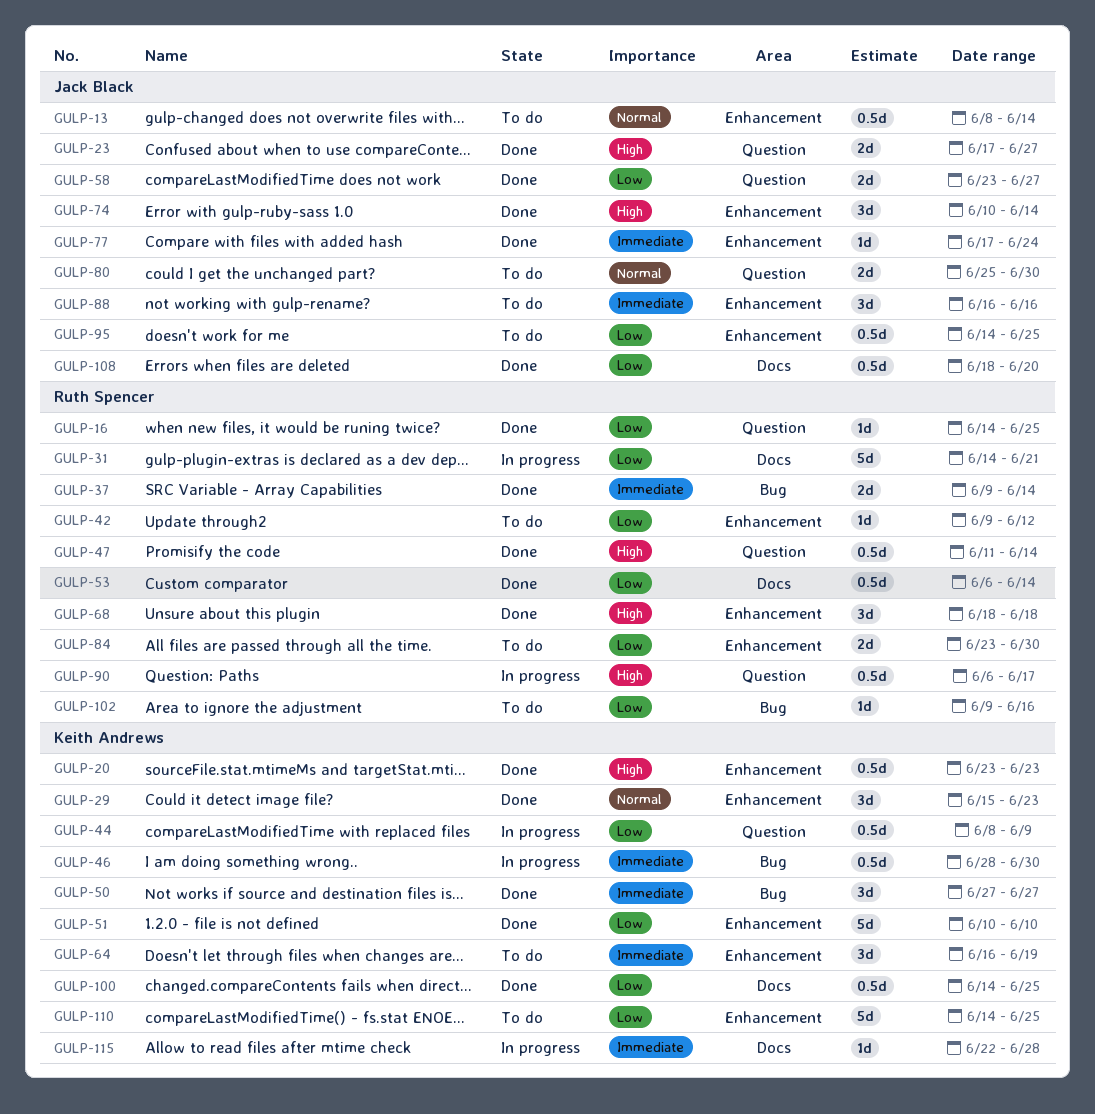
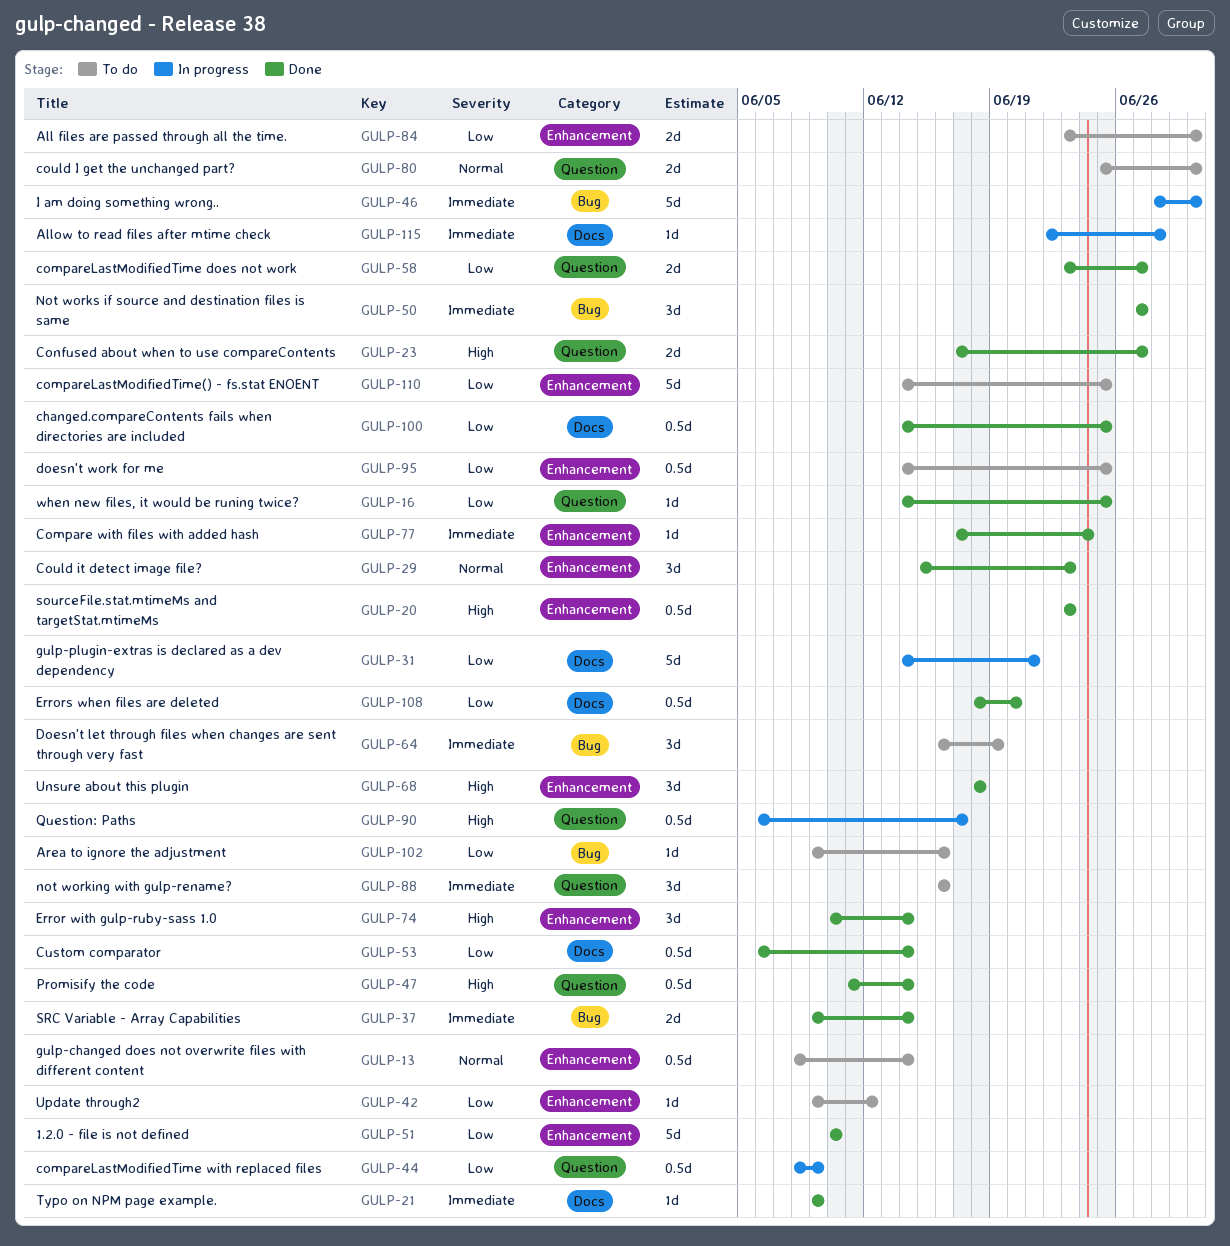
GULP-21: none -> present
GULP-46, estimate: 0.5d -> 5d
GULP-64, label: Enhancement -> Bug
GULP-88, label: Enhancement -> Question

